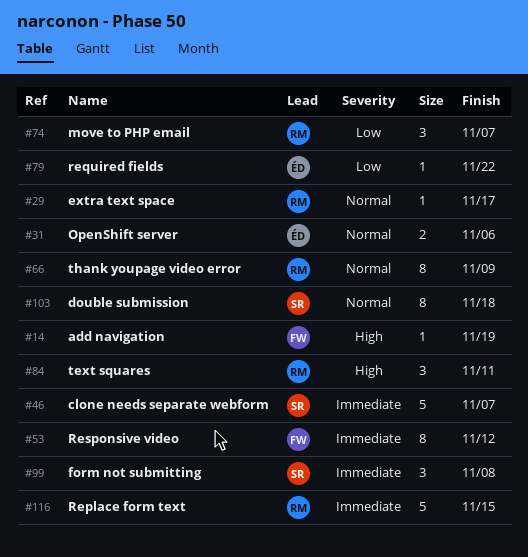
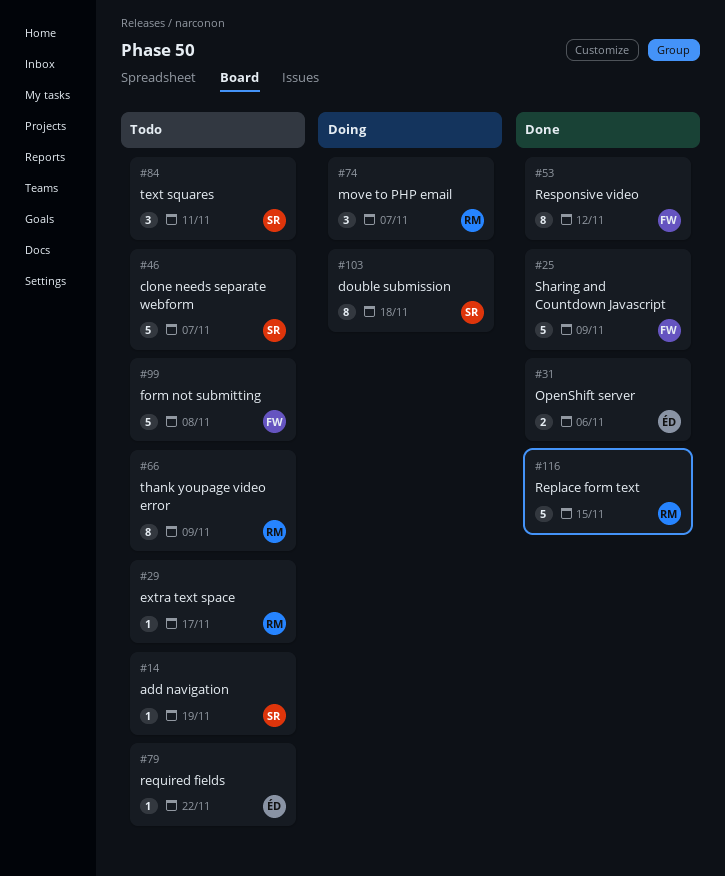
#14, owner: FW -> SR
#25: none -> present
#84, owner: RM -> SR
#99, owner: SR -> FW
#99, estimate: 3 -> 5

